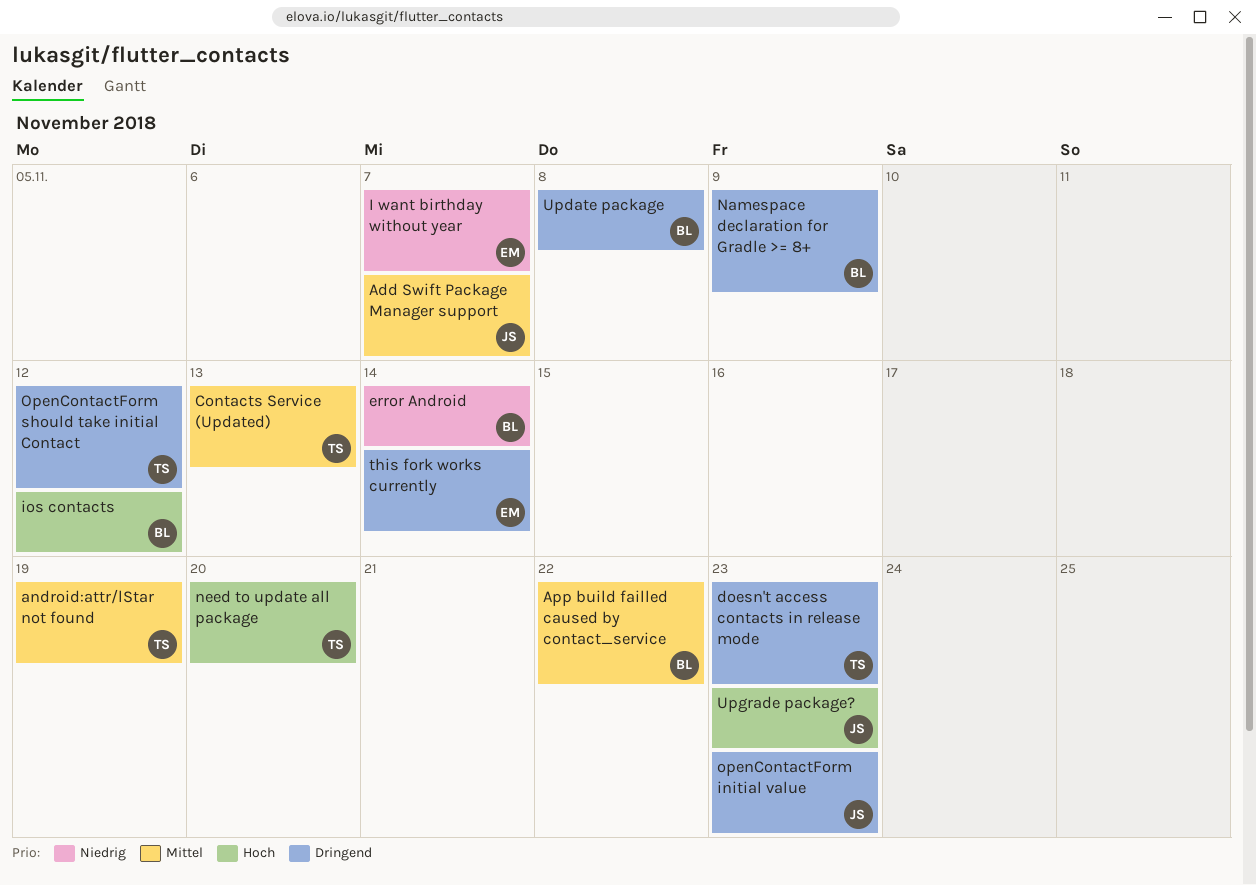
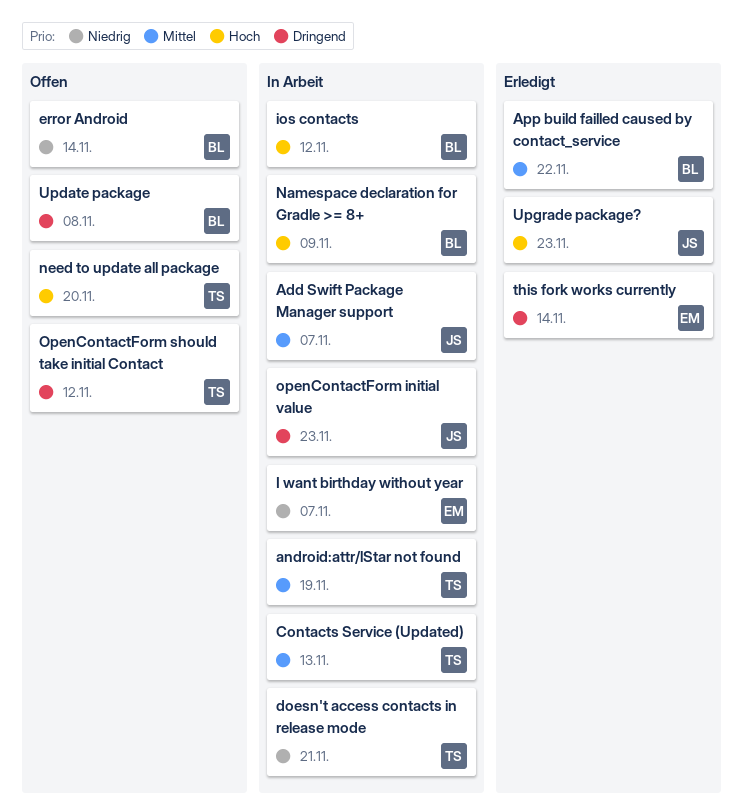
doesn't access contacts in release mode, priority: Dringend -> Niedrig
doesn't access contacts in release mode, due: Nov 23 -> Nov 21
Namespace declaration for Gradle >= 8+, priority: Dringend -> Hoch

